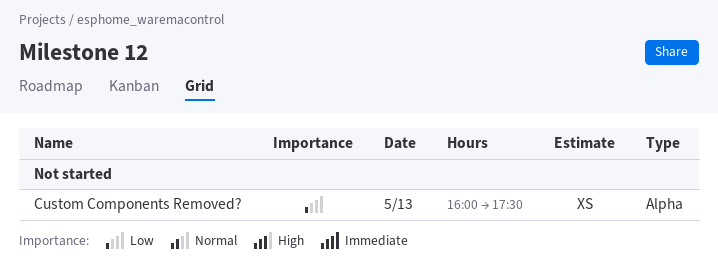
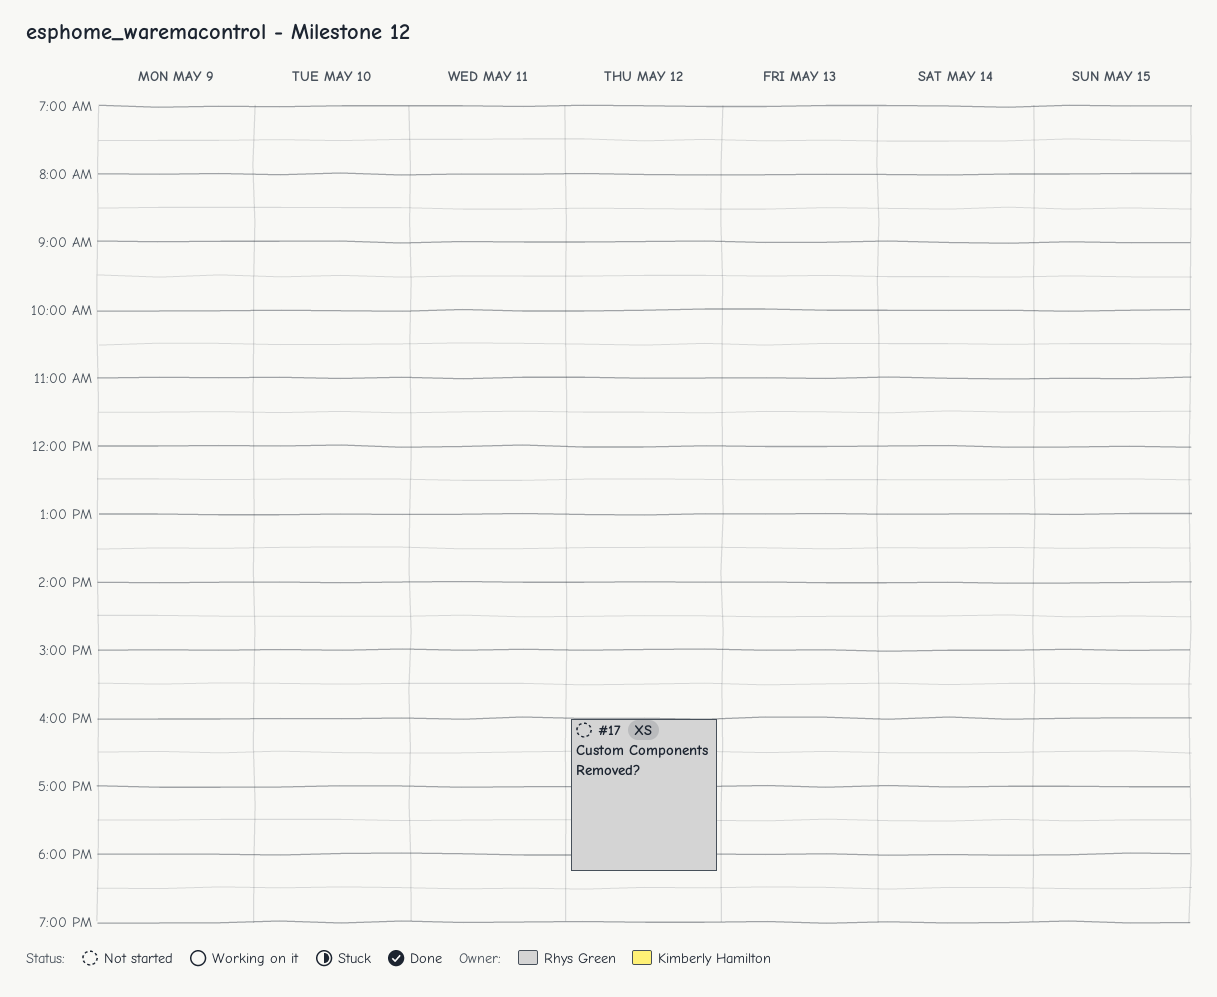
Custom Components Removed?, day: May 13 -> May 12
Custom Components Removed?, ends: 17:30 -> 18:15

